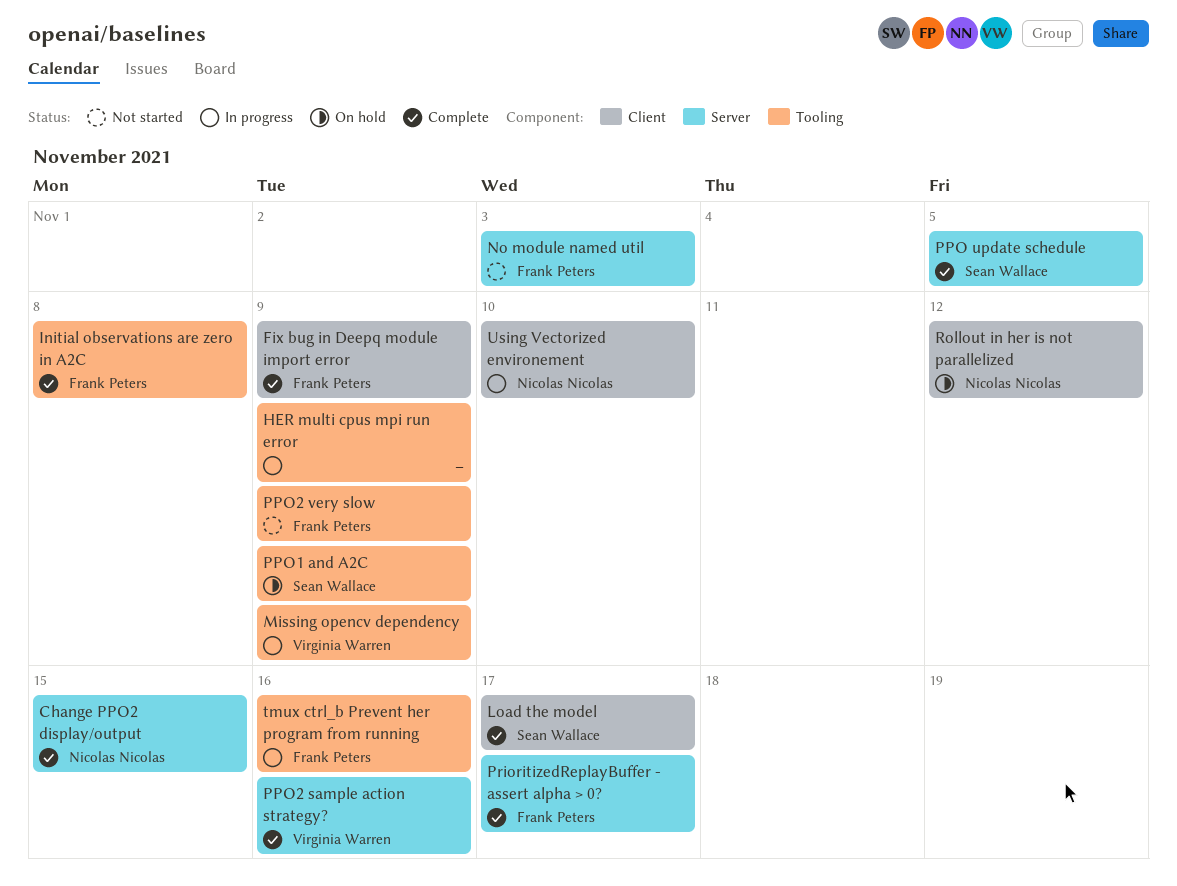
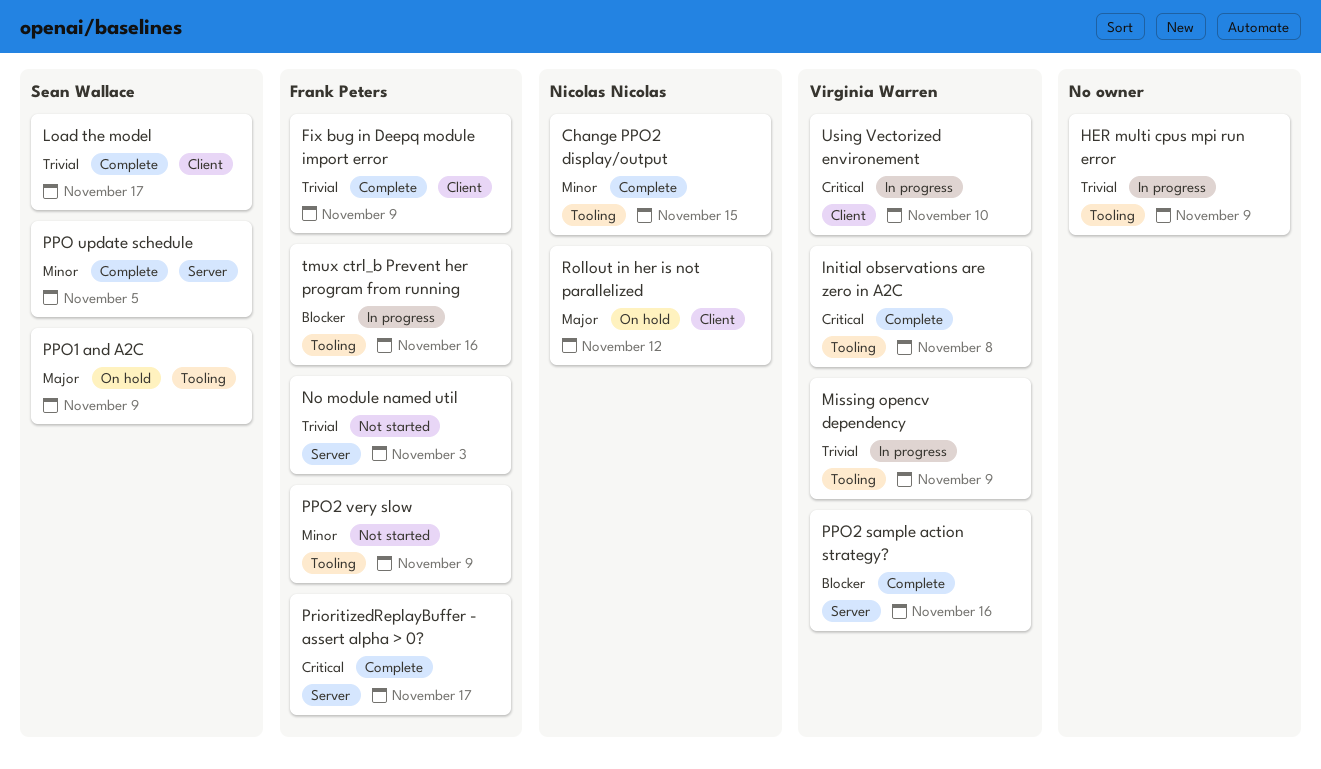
Change PPO2 display/output, label: Server -> Tooling
Initial observations are zero in A2C, owner: Frank Peters -> Virginia Warren
Using Vectorized environement, owner: Nicolas Nicolas -> Virginia Warren

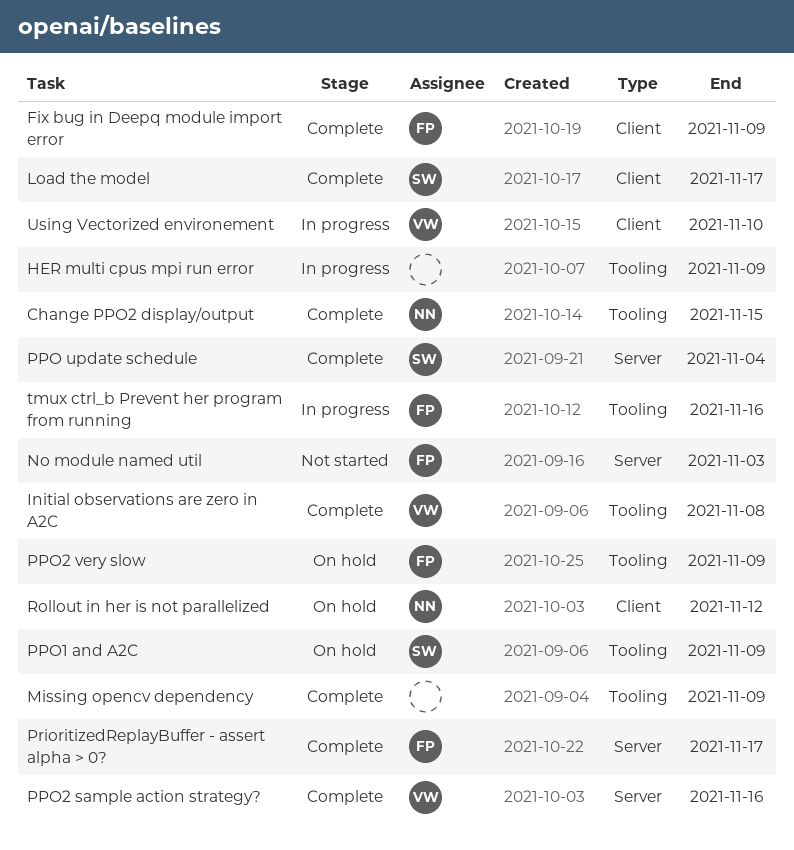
Missing opencv dependency, status: In progress -> Complete
Missing opencv dependency, owner: Virginia Warren -> none
PPO update schedule, due: Nov 5 -> Nov 4
PPO2 very slow, status: Not started -> On hold

